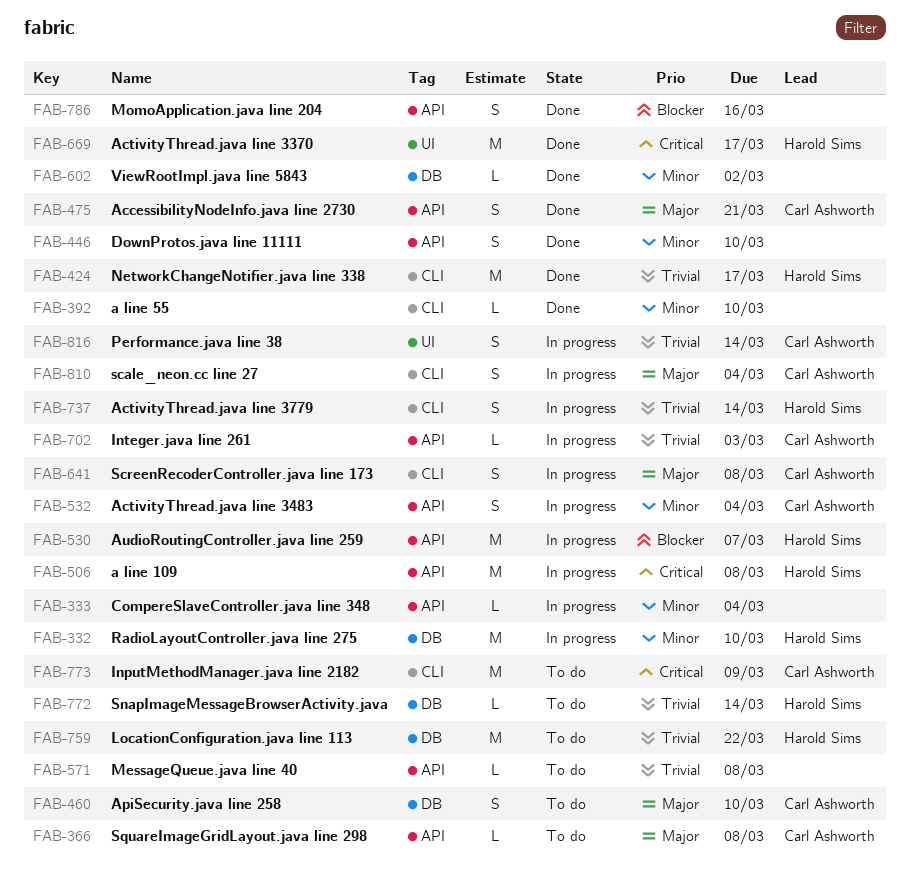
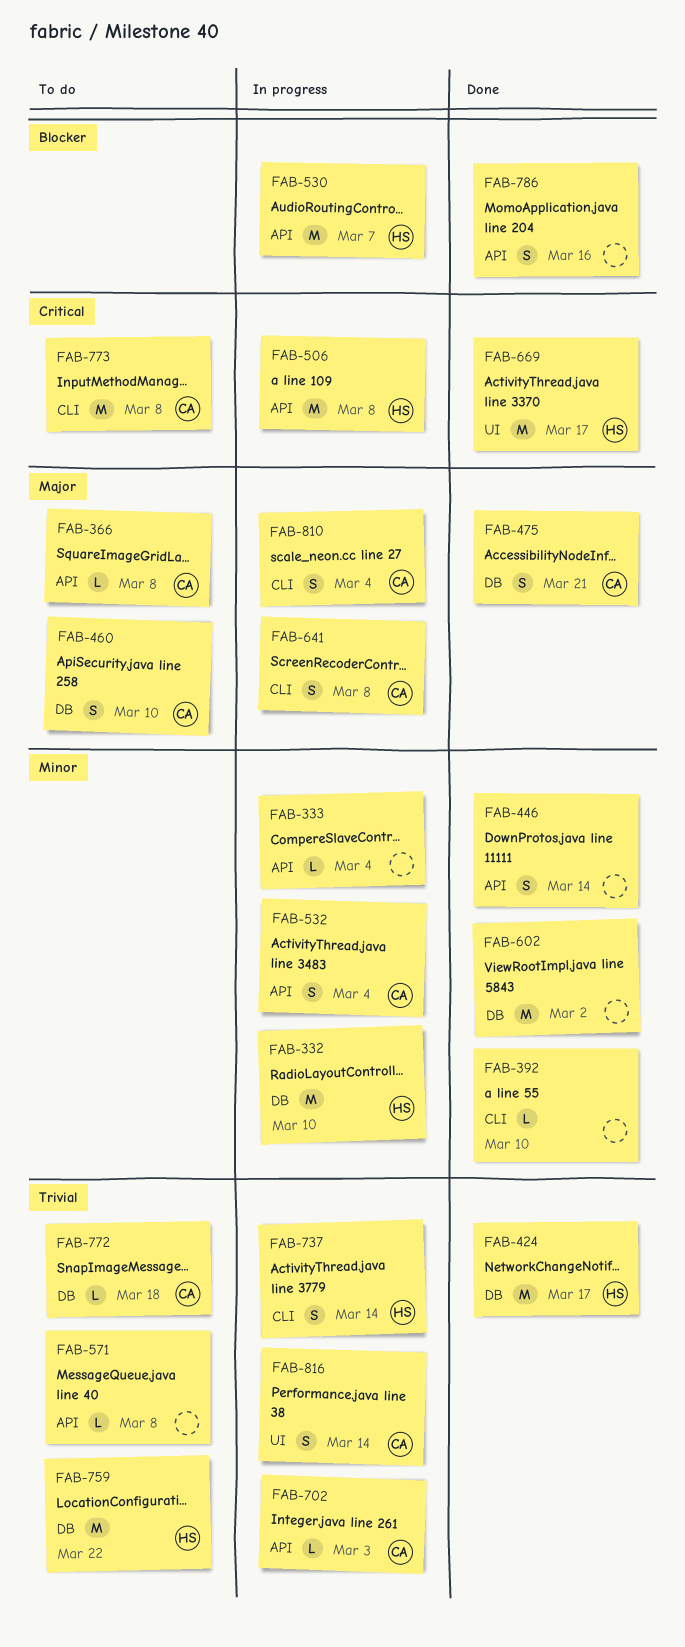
FAB-424, label: CLI -> DB
FAB-446, due: Mar 10 -> Mar 14
FAB-475, label: API -> DB
FAB-602, estimate: L -> M
FAB-772, owner: Harold Sims -> Carl Ashworth
FAB-772, due: Mar 14 -> Mar 18
FAB-773, due: Mar 9 -> Mar 8

